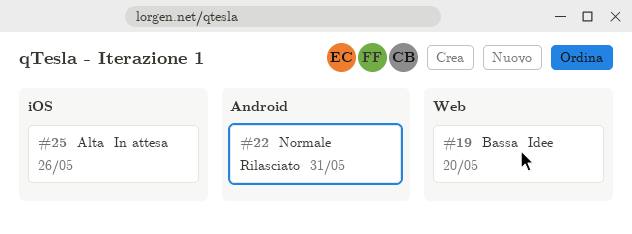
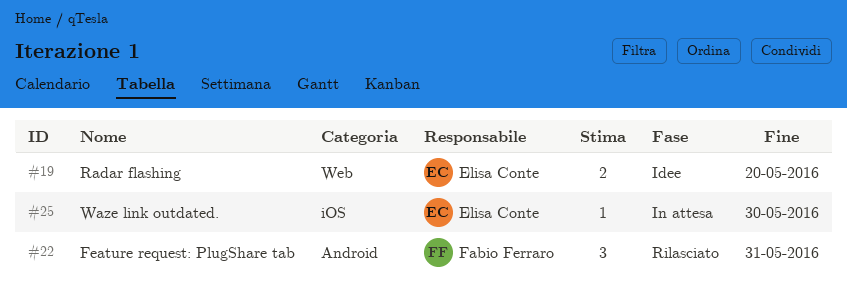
#25, due: May 26 -> May 30

